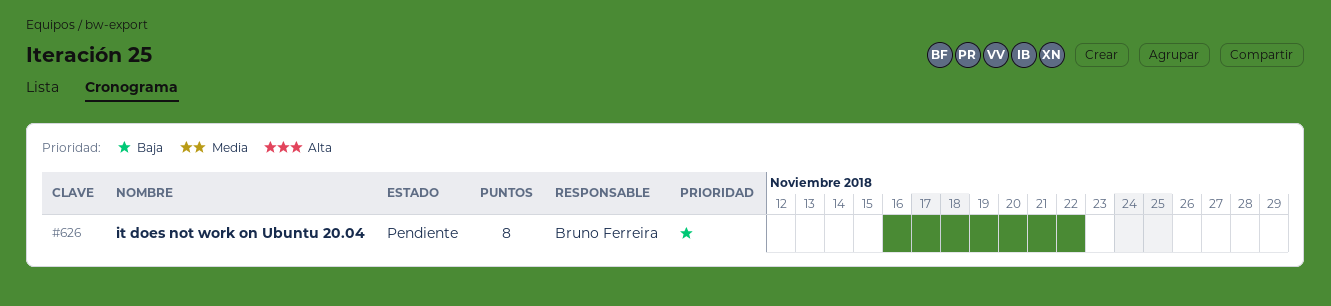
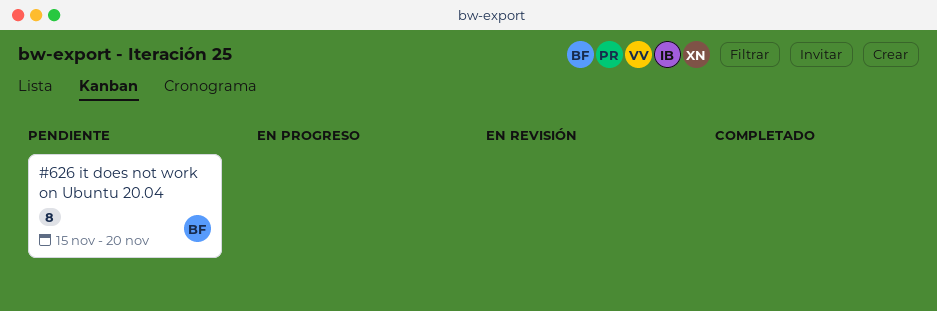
#626, start: Nov 16 -> Nov 15
#626, due: Nov 22 -> Nov 20

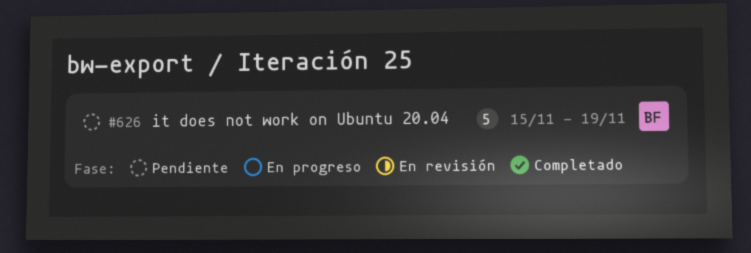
#626, estimate: 8 -> 5
#626, due: Nov 20 -> Nov 19

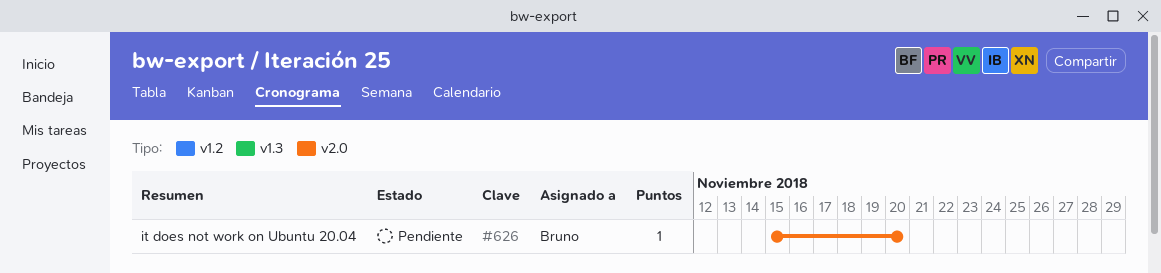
#626, estimate: 5 -> 1
#626, due: Nov 19 -> Nov 20

